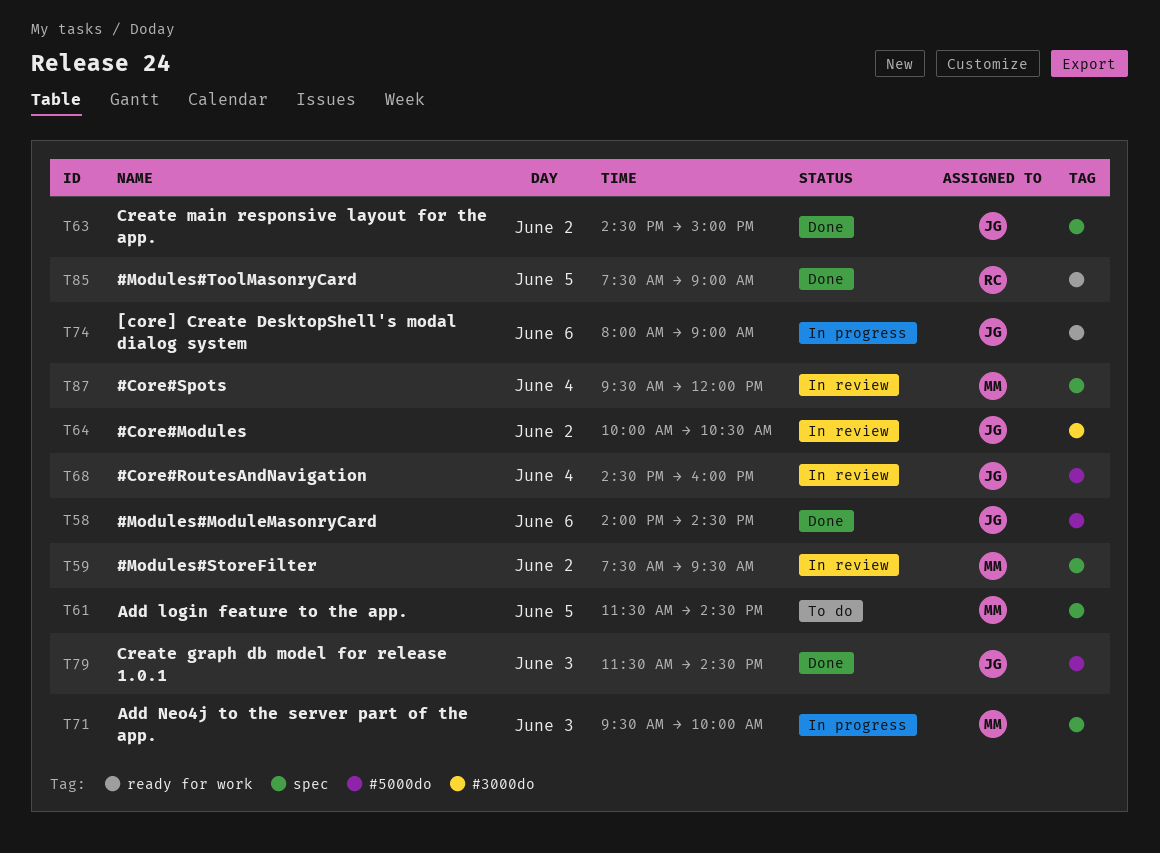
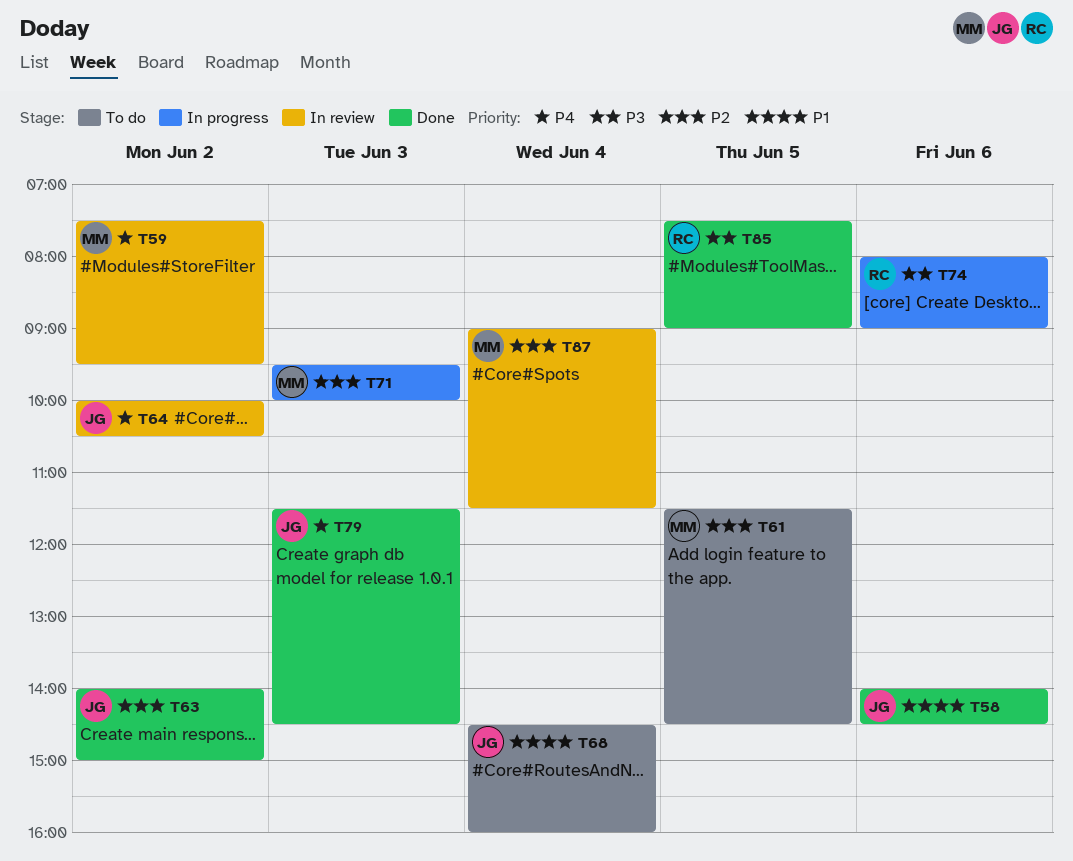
T63, begins: 14:30 -> 14:00
T68, status: In review -> To do
T74, owner: JG -> RC
T87, begins: 09:30 -> 09:00
T87, ends: 12:00 -> 11:30

